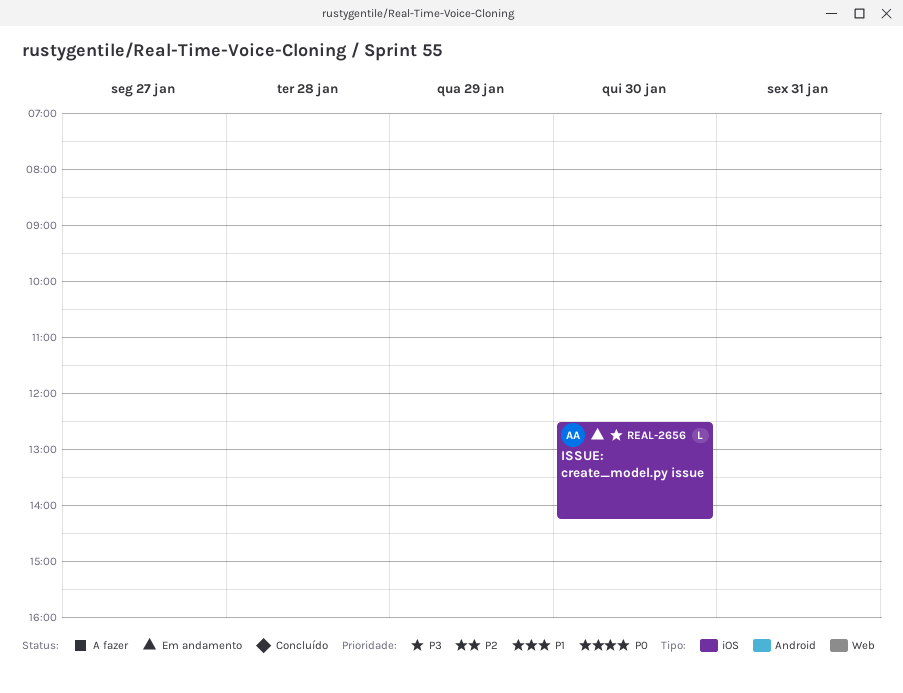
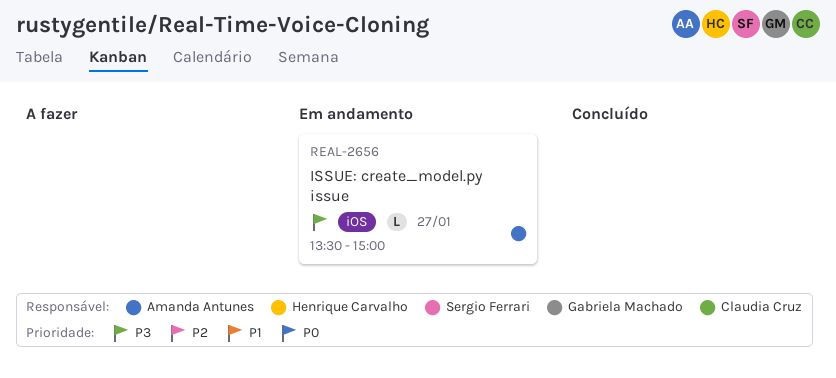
REAL-2656, day: Jan 30 -> Jan 27
REAL-2656, begins: 12:30 -> 13:30
REAL-2656, ends: 14:15 -> 15:00

